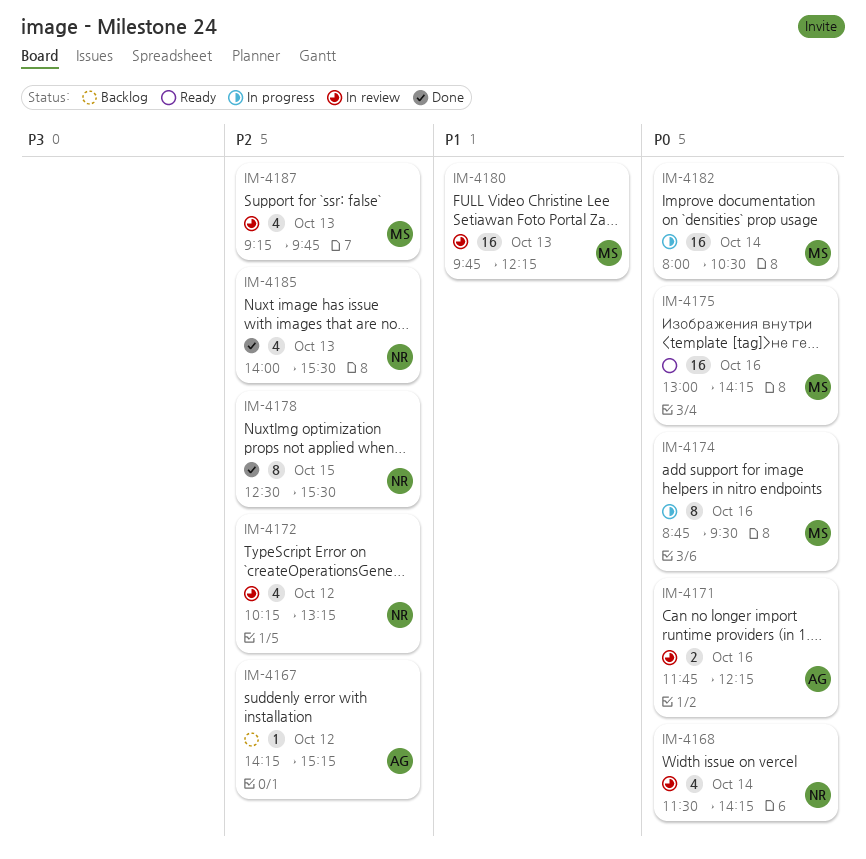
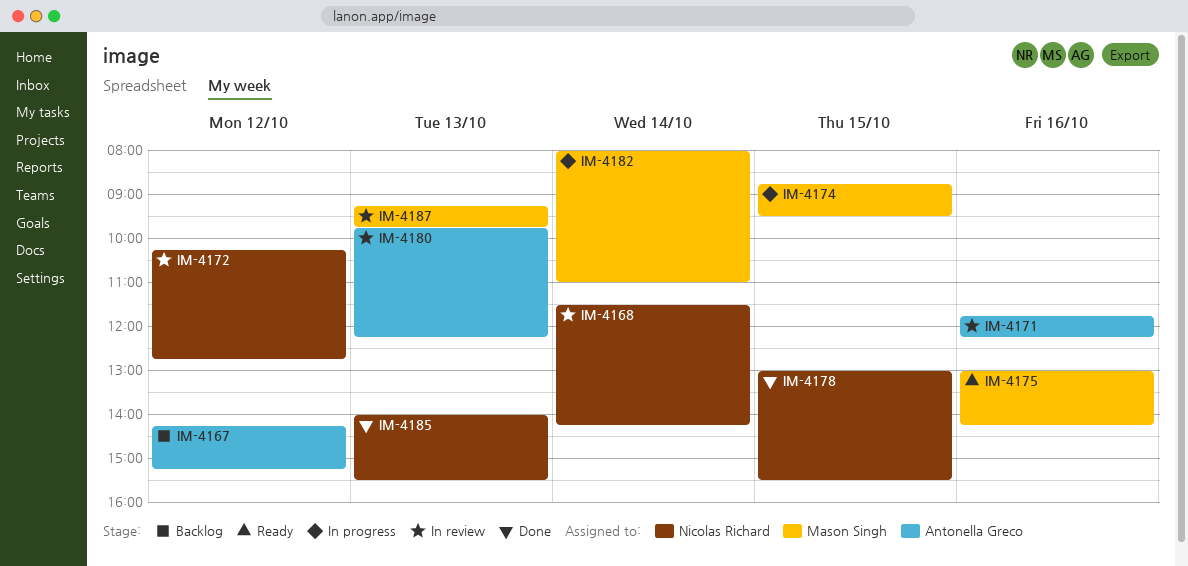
IM-4172, ends: 13:15 -> 12:45
IM-4174, day: Oct 16 -> Oct 15
IM-4178, begins: 12:30 -> 13:00
IM-4180, owner: Mason Singh -> Antonella Greco
IM-4182, ends: 10:30 -> 11:00

